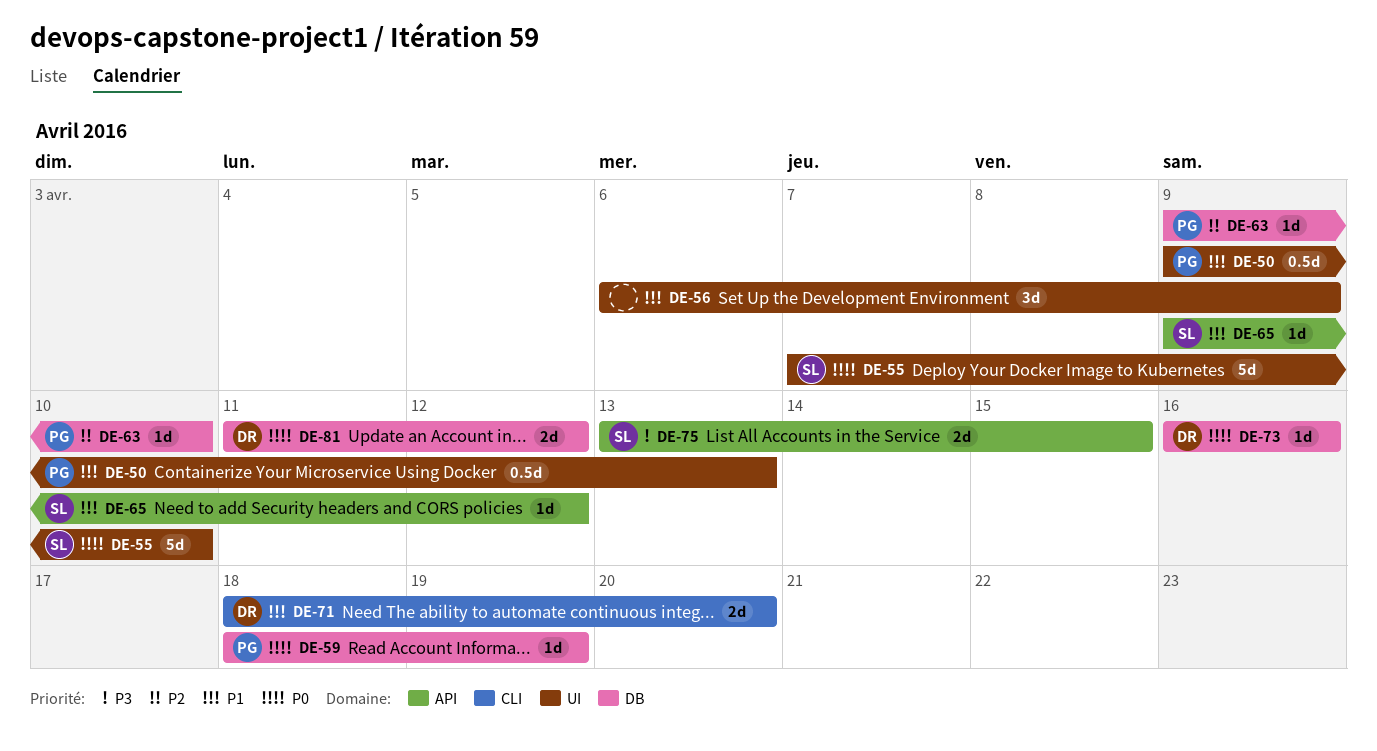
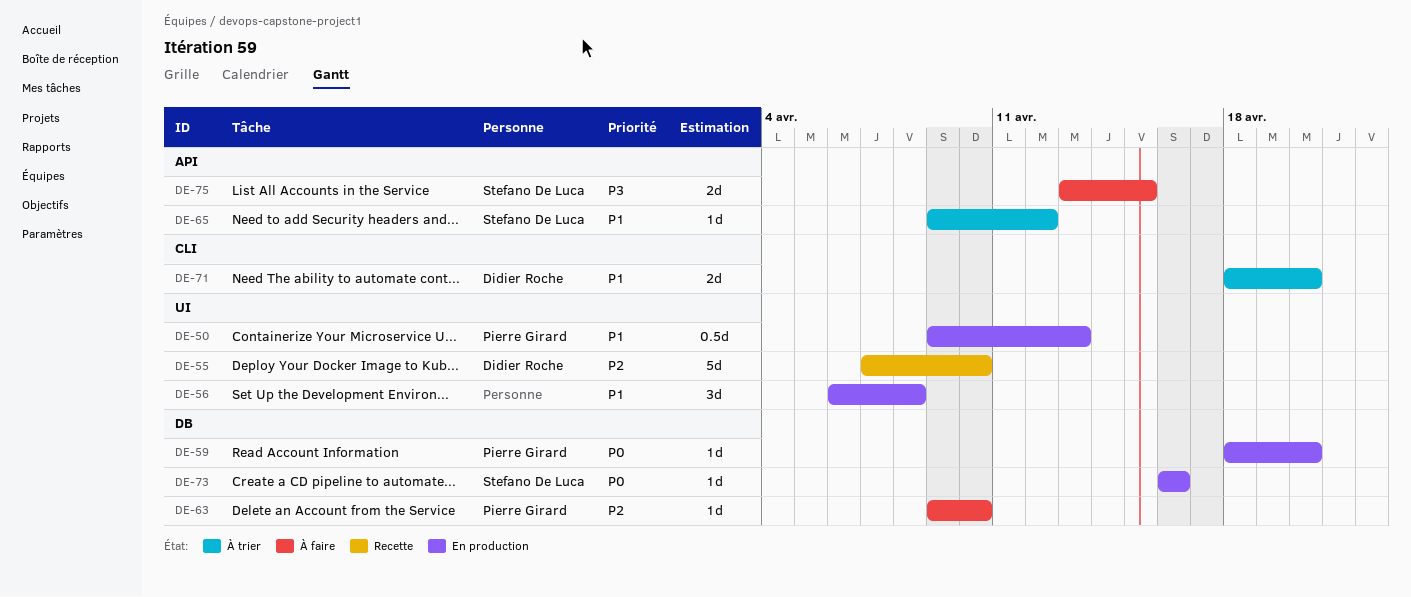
DE-55, owner: Stefano De Luca -> Didier Roche
DE-55, priority: P0 -> P2
DE-56, due: Apr 9 -> Apr 8
DE-59, due: Apr 19 -> Apr 20
DE-73, owner: Didier Roche -> Stefano De Luca
DE-81: present -> none

